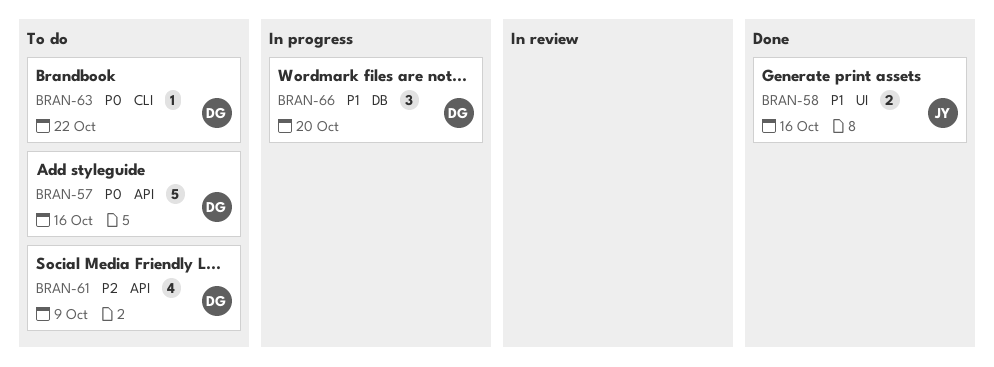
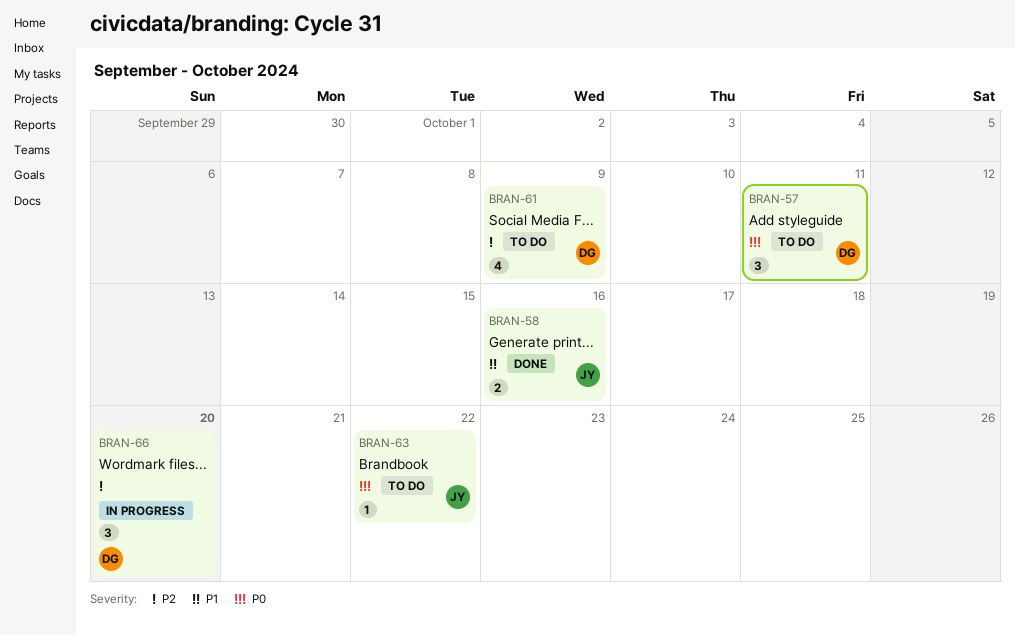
BRAN-57, estimate: 5 -> 3
BRAN-57, due: Oct 16 -> Oct 11
BRAN-63, owner: DG -> JY
BRAN-66, priority: P1 -> P2

